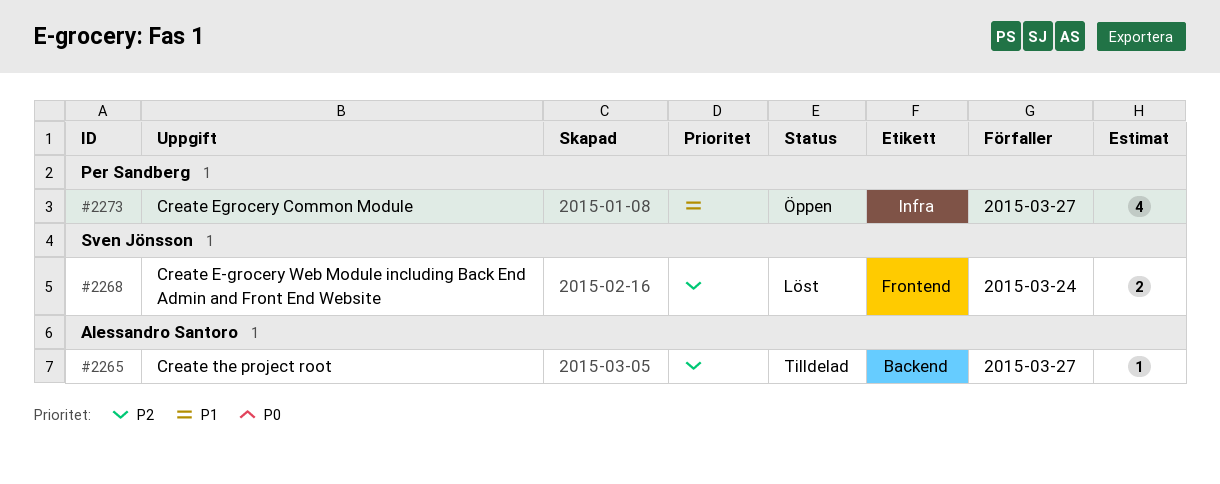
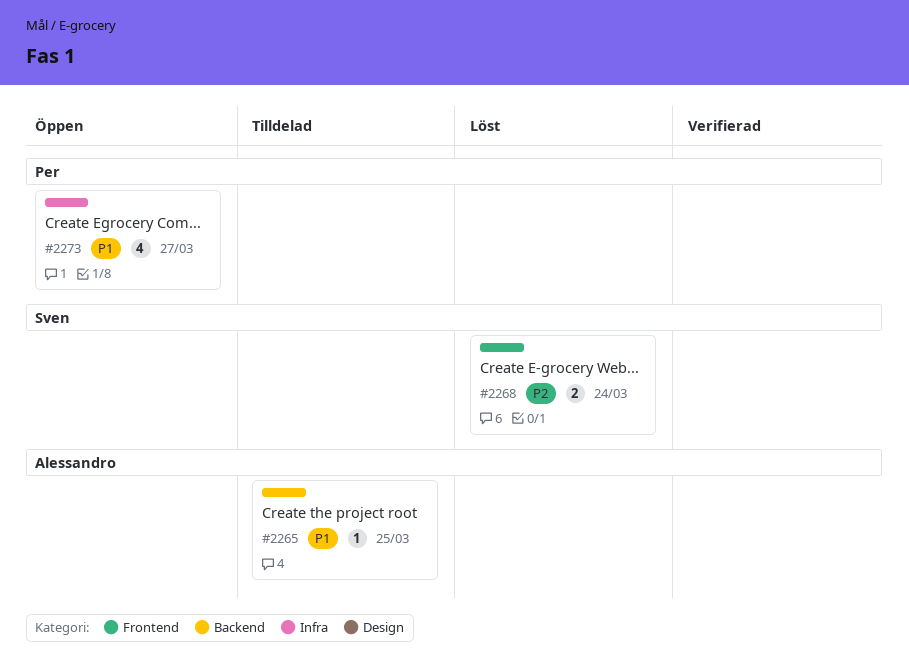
#2265, priority: P2 -> P1
#2265, due: Mar 27 -> Mar 25

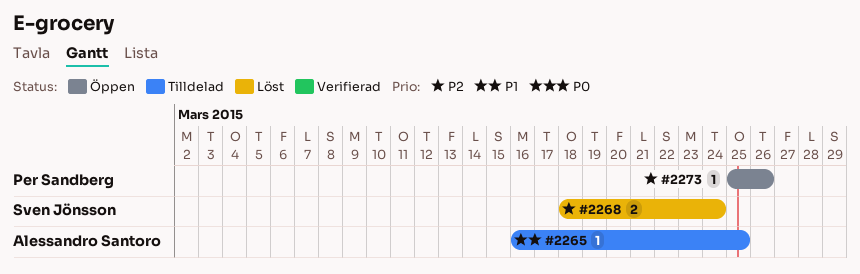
#2273, priority: P1 -> P2
#2273, estimate: 4 -> 1
#2273, due: Mar 27 -> Mar 26

